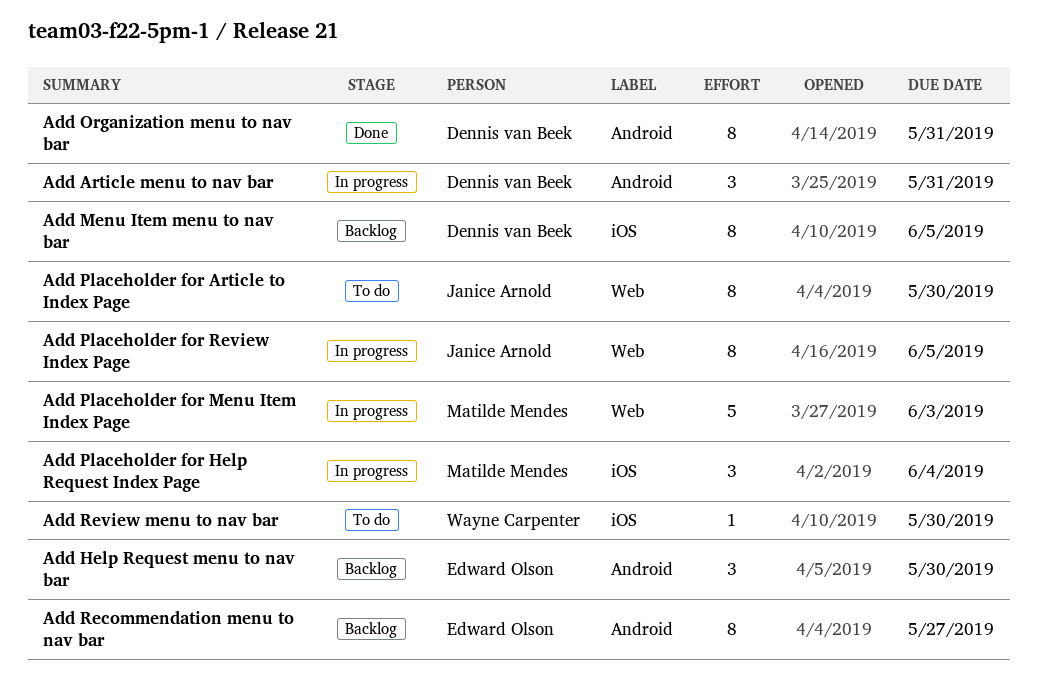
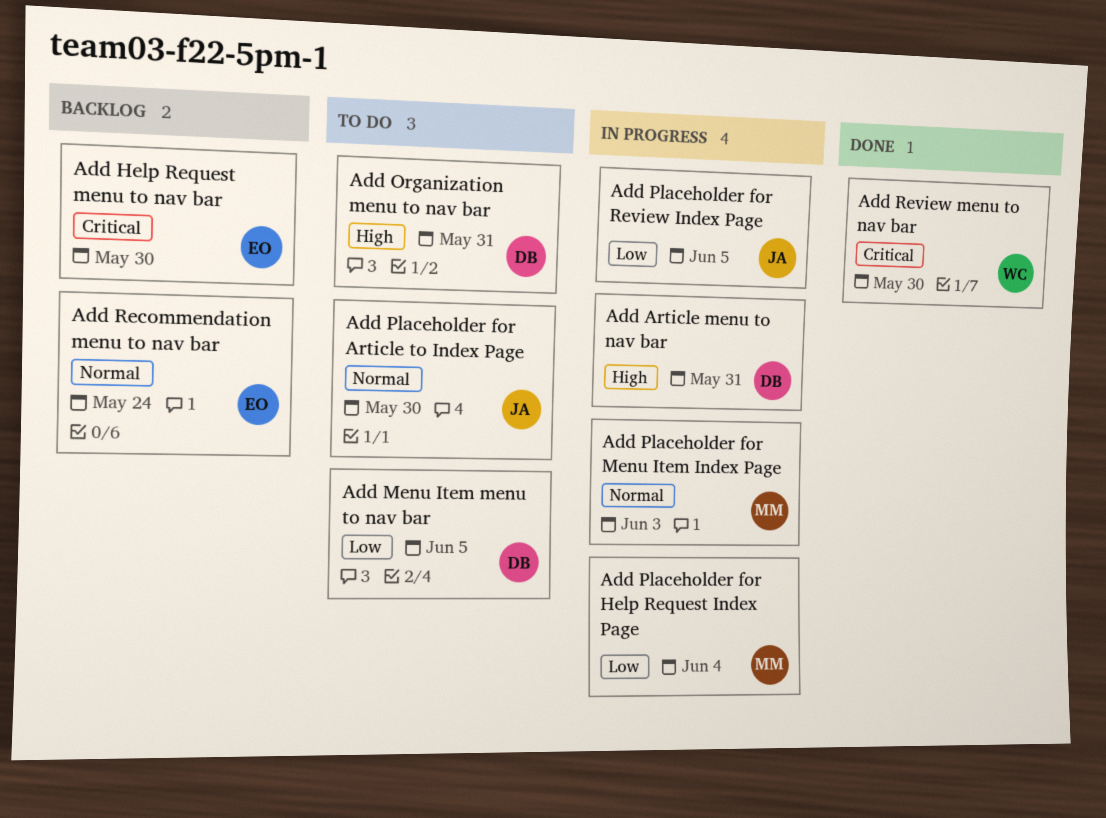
Add Menu Item menu to nav bar, status: Backlog -> To do
Add Organization menu to nav bar, status: Done -> To do
Add Recommendation menu to nav bar, due: May 27 -> May 24
Add Review menu to nav bar, status: To do -> Done

